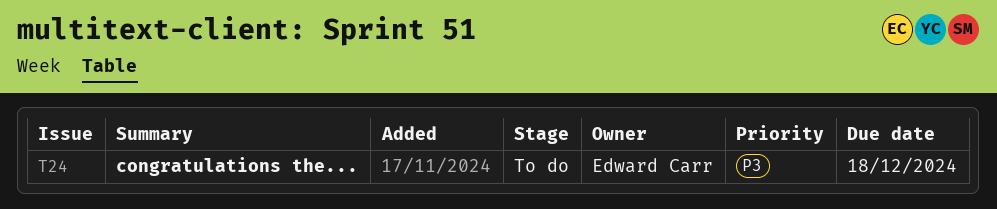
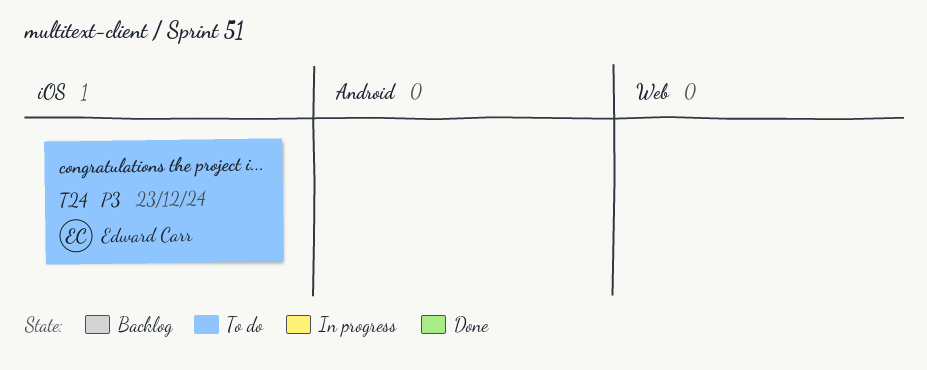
T24, due: Dec 18 -> Dec 23

